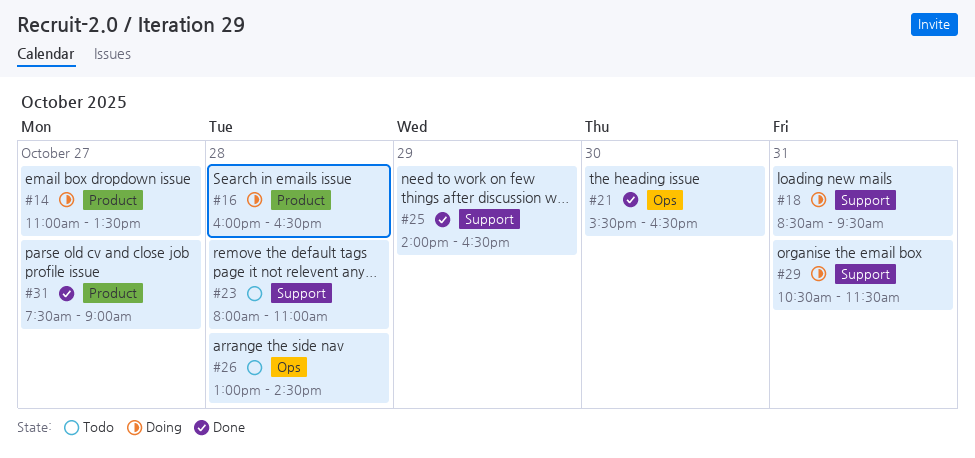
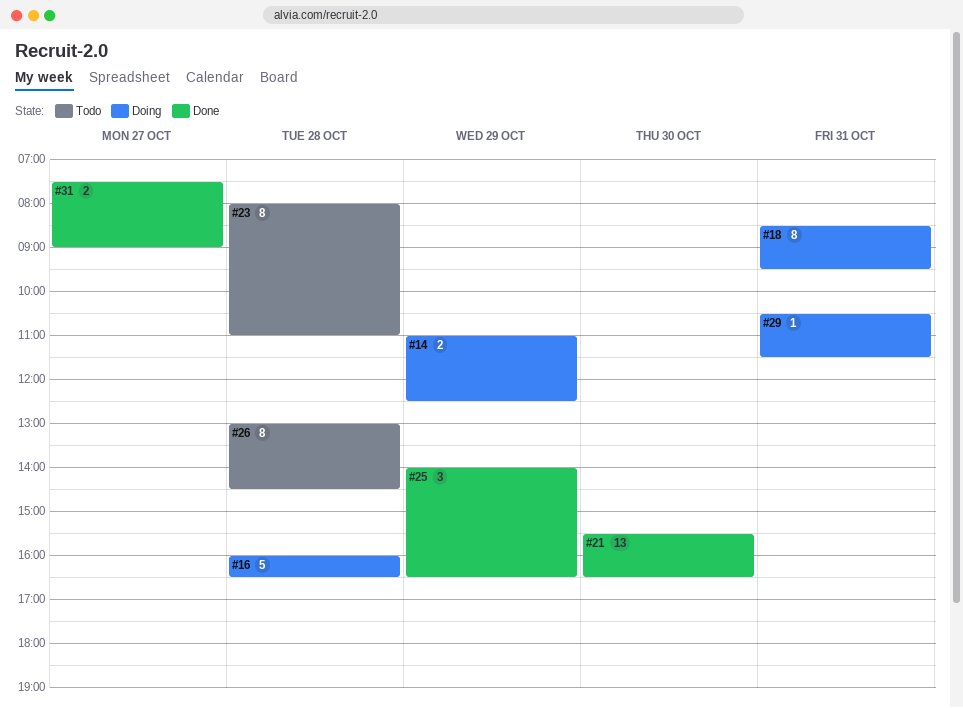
#14, day: Oct 27 -> Oct 29
#14, ends: 13:30 -> 12:30

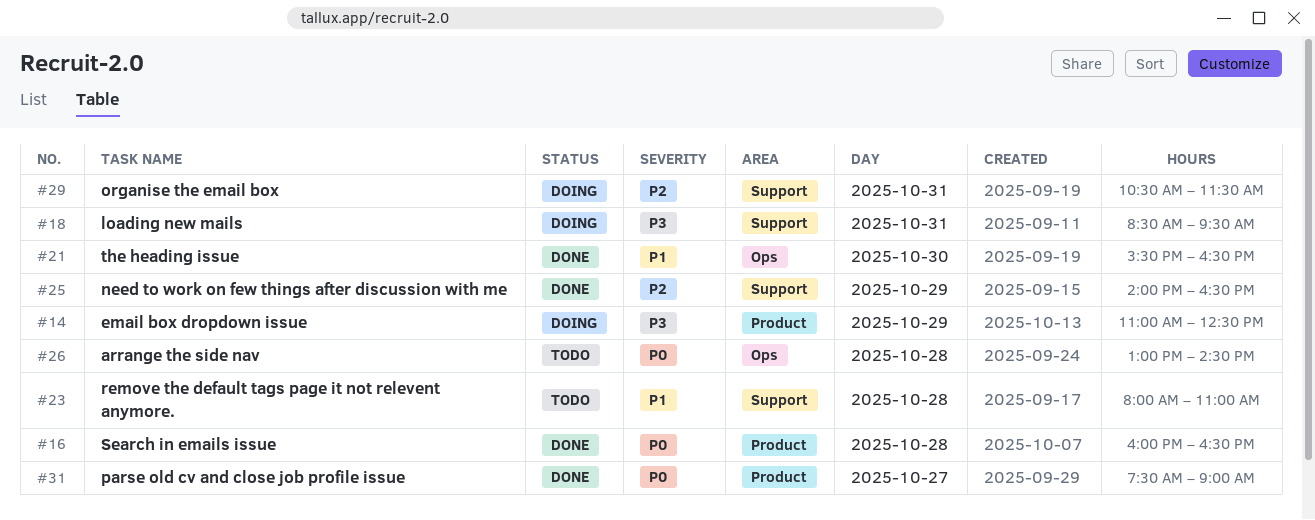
#16, status: Doing -> Done

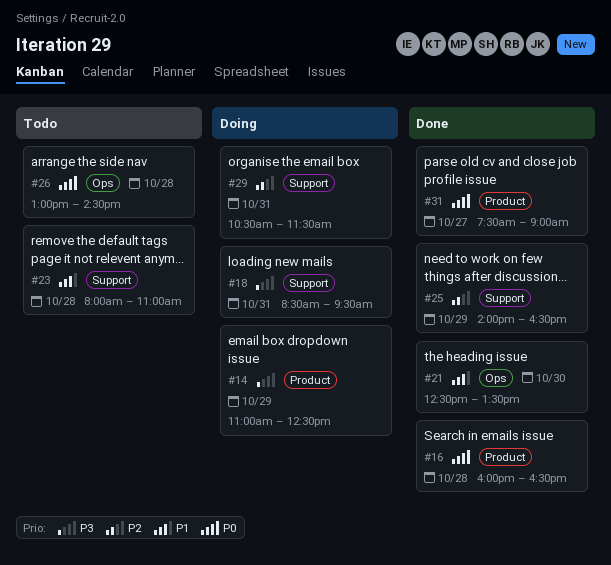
#21, begins: 15:30 -> 12:30
#21, ends: 16:30 -> 13:30

